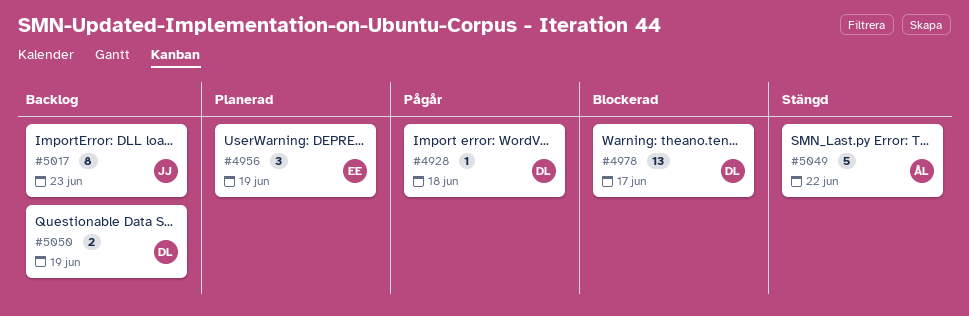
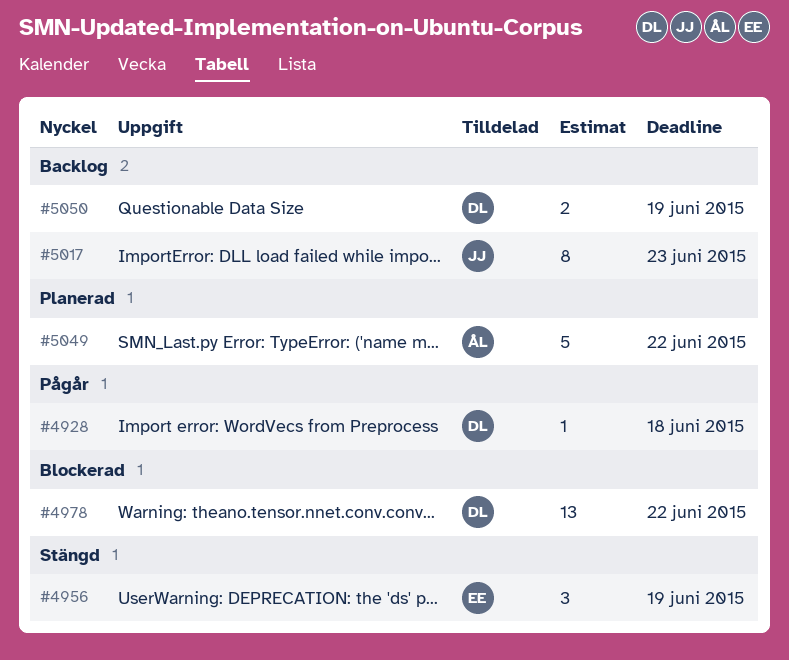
#4956, status: Planerad -> Stängd
#4978, due: Jun 17 -> Jun 22
#5049, status: Stängd -> Planerad

